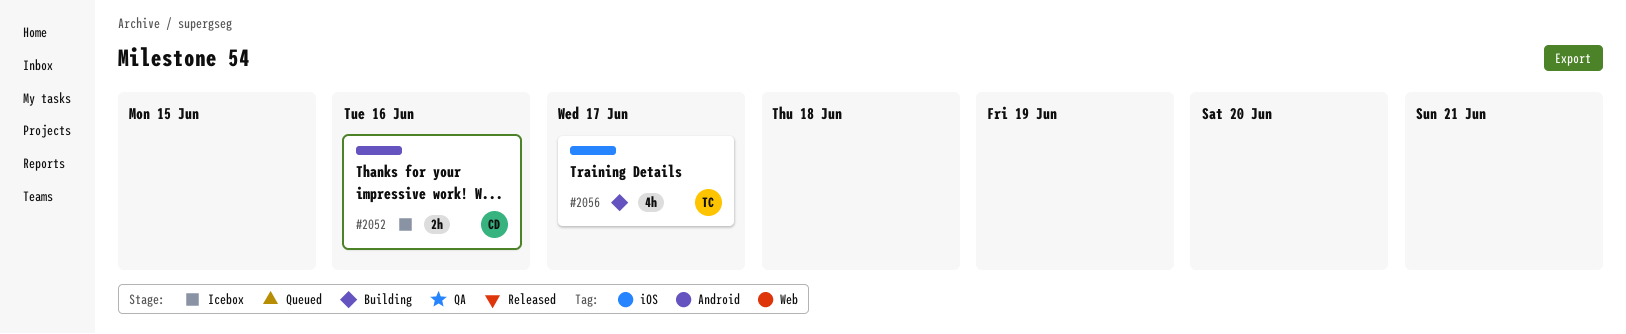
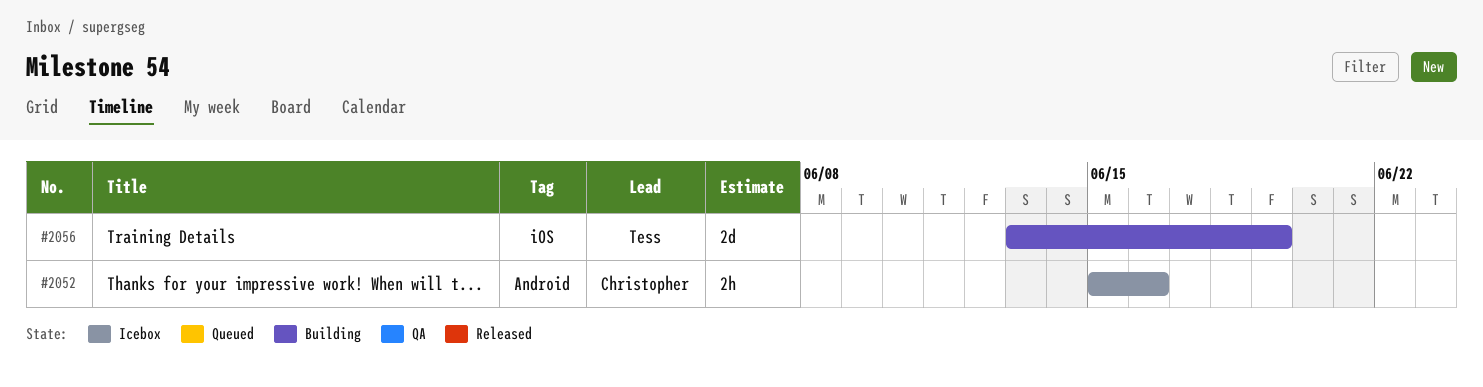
#2056, estimate: 4h -> 2d
#2056, due: Jun 17 -> Jun 19

